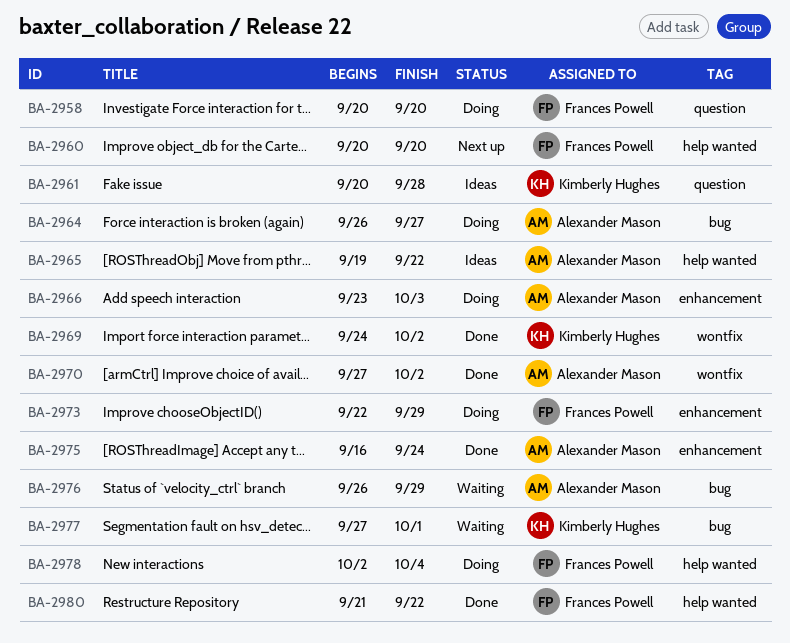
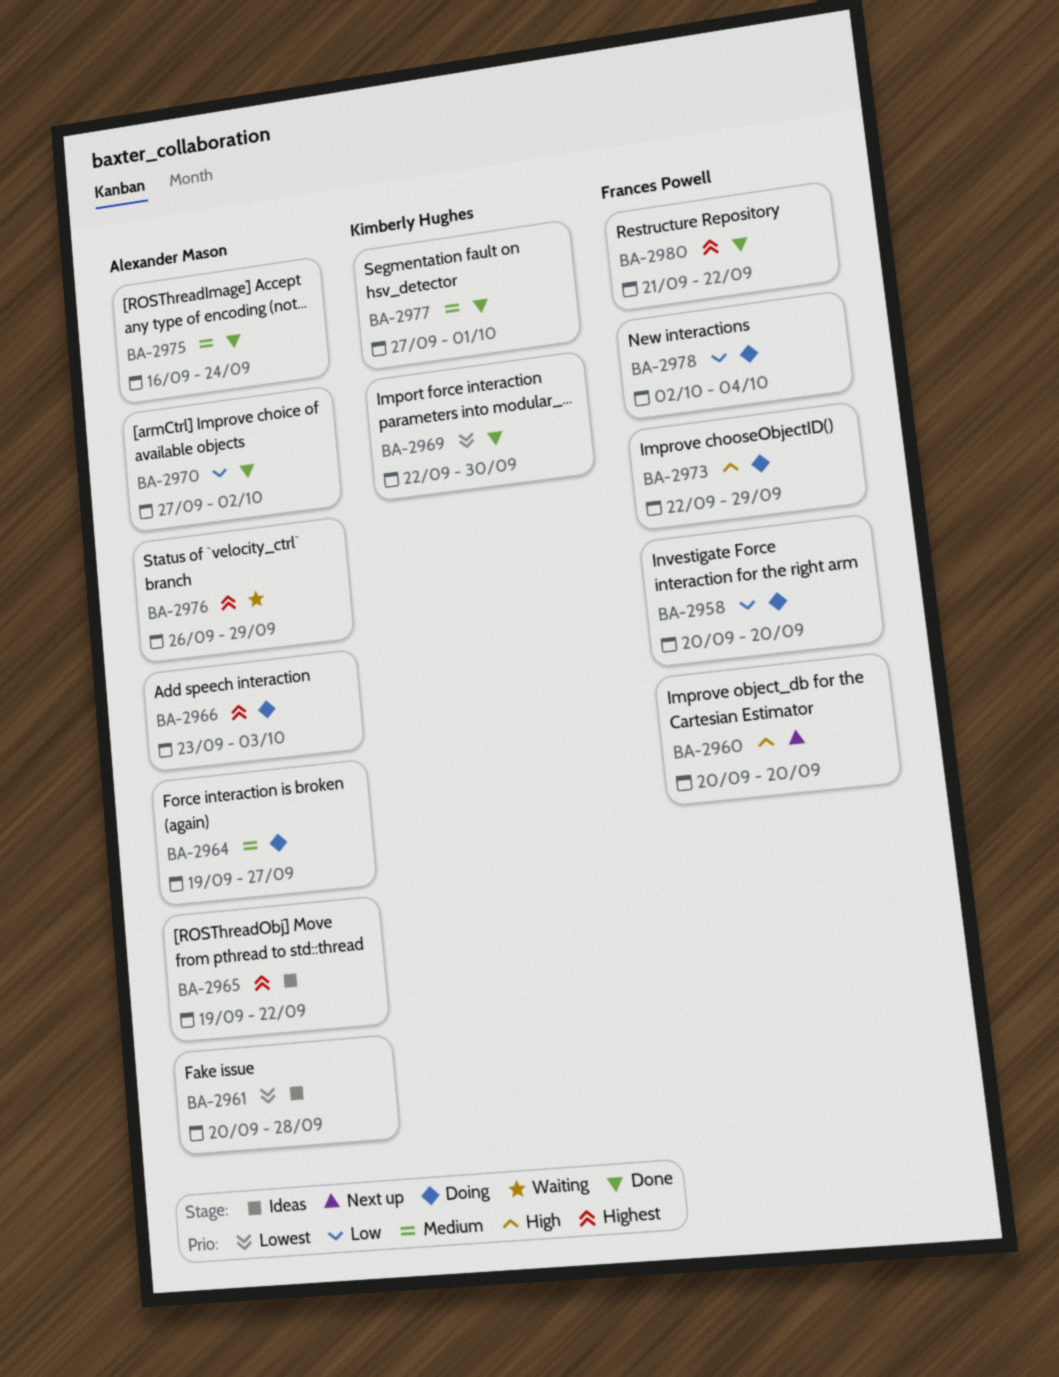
BA-2961, owner: Kimberly Hughes -> Alexander Mason
BA-2964, start: Sep 26 -> Sep 19
BA-2969, start: Sep 24 -> Sep 22
BA-2969, due: Oct 2 -> Sep 30
BA-2977, status: Waiting -> Done

